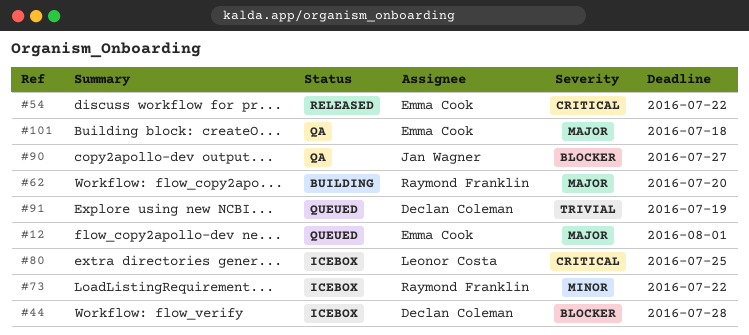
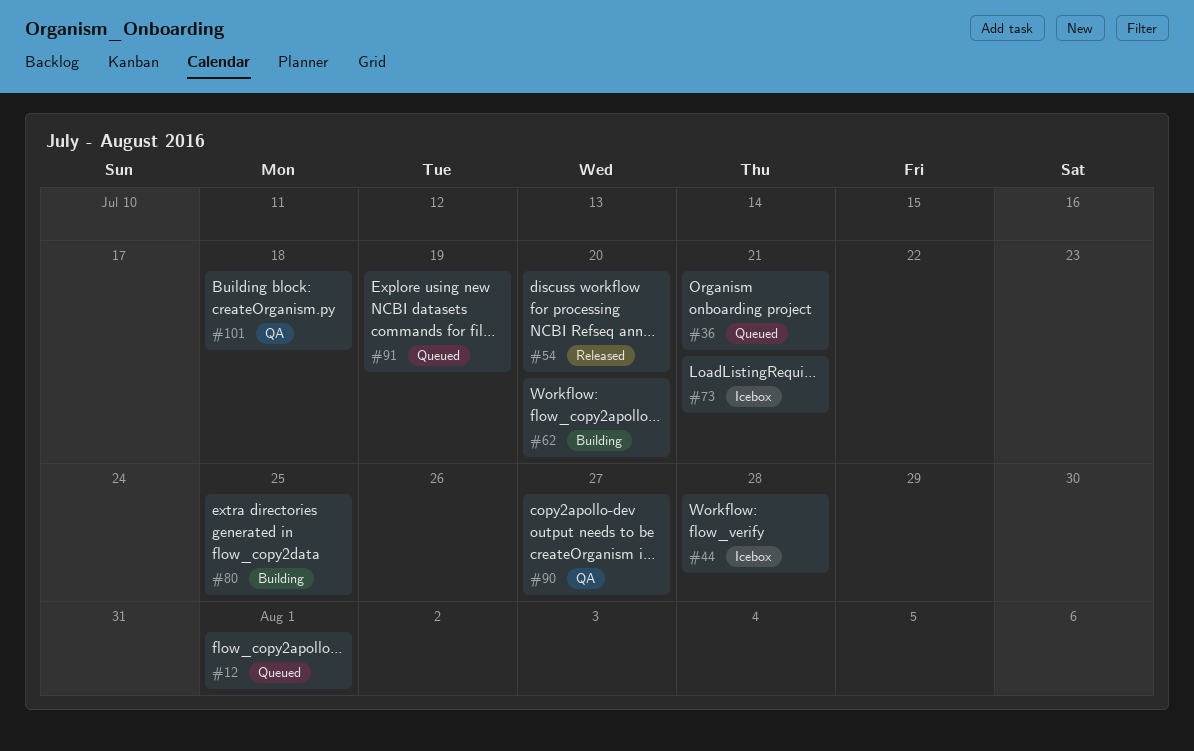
#36: none -> present
#54, due: Jul 22 -> Jul 20
#73, due: Jul 22 -> Jul 21
#80, status: Icebox -> Building

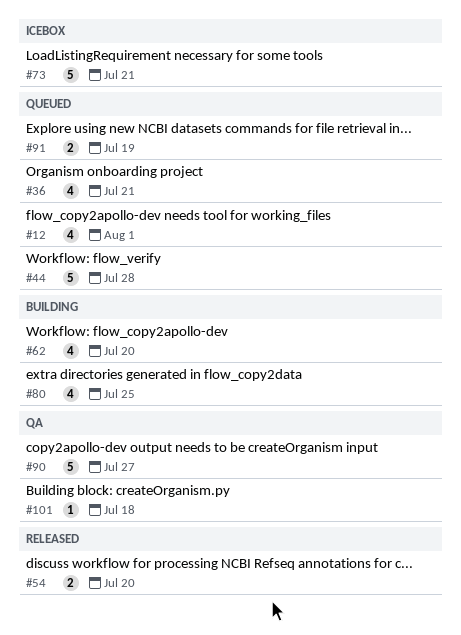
#44, status: Icebox -> Queued

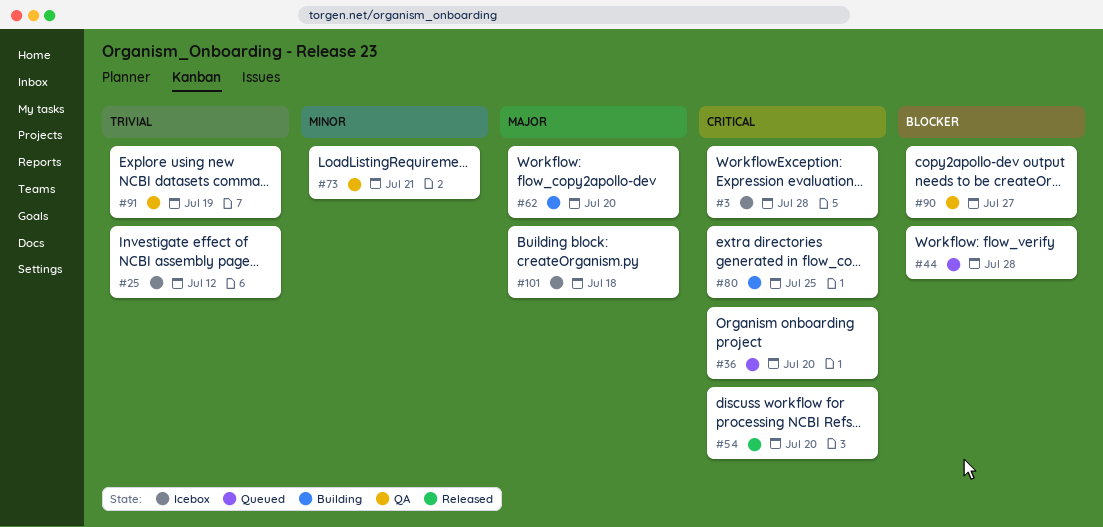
#3: none -> present
#12: present -> none
#25: none -> present
#36, due: Jul 21 -> Jul 20
#73, status: Icebox -> QA
#91, status: Queued -> QA
#101, status: QA -> Icebox

